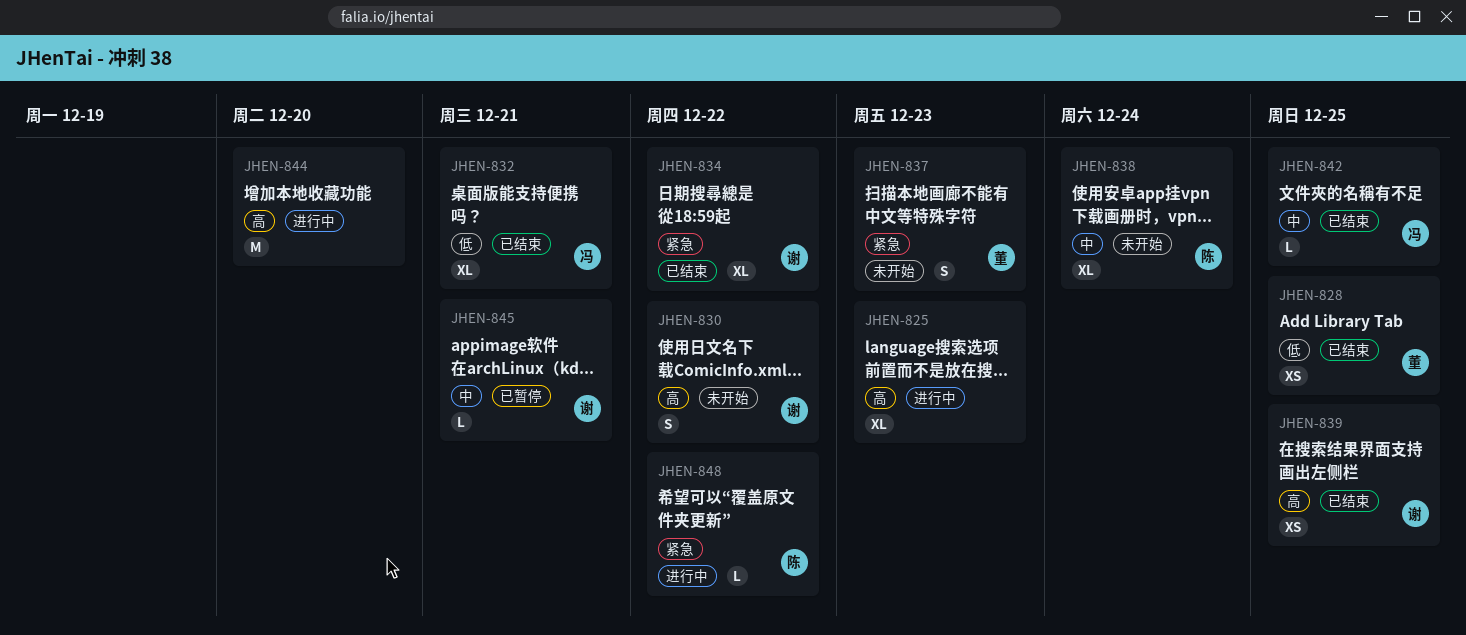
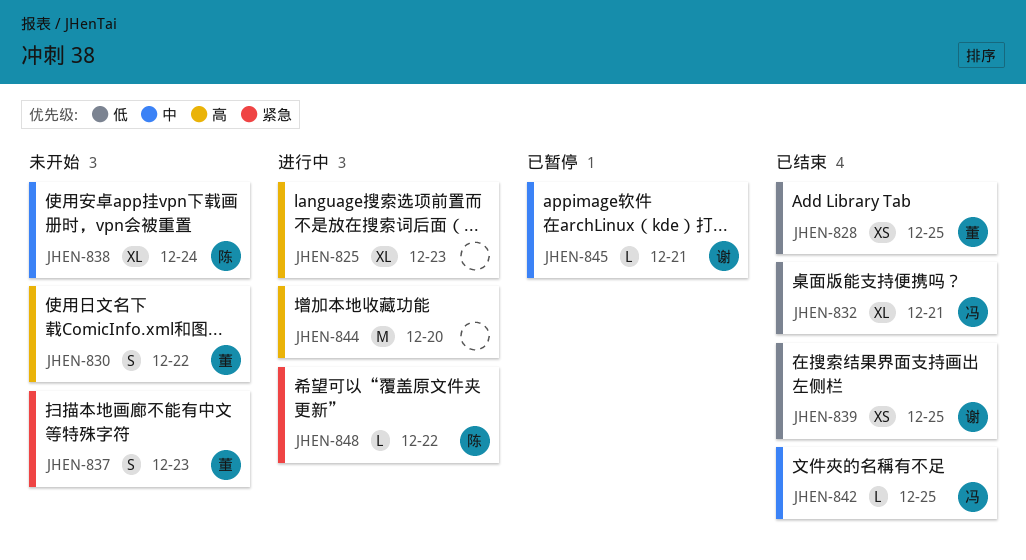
JHEN-830, owner: 谢 -> 董
JHEN-834: present -> none
JHEN-839, priority: 高 -> 低

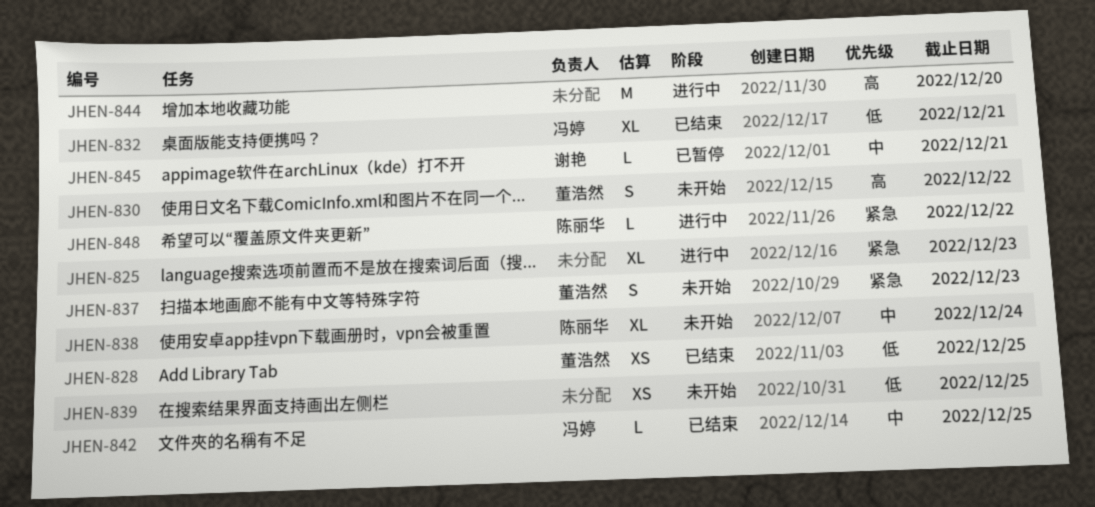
JHEN-825, priority: 高 -> 紧急
JHEN-839, status: 已结束 -> 未开始
JHEN-839, owner: 谢艳 -> none

